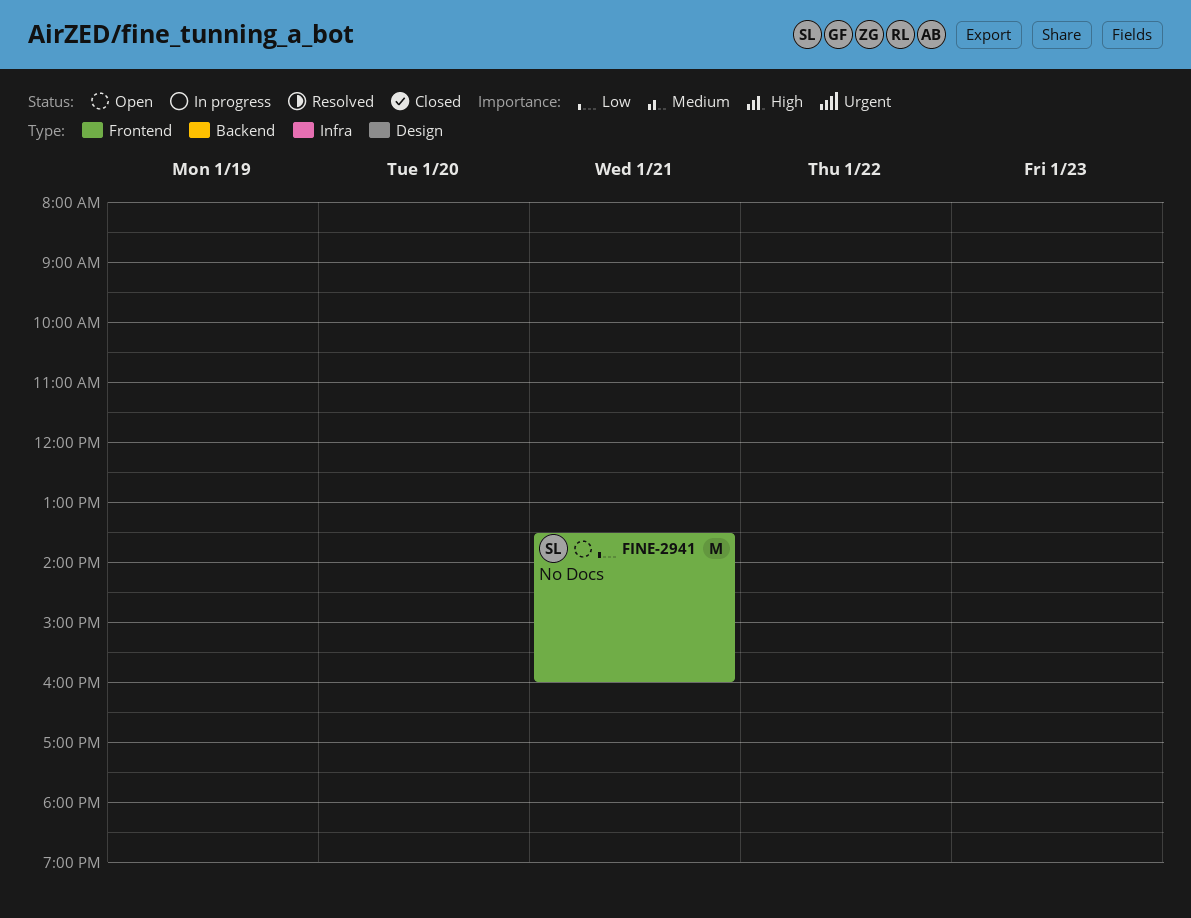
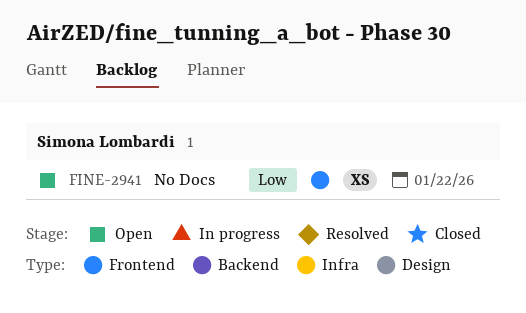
FINE-2941, estimate: M -> XS
FINE-2941, day: Jan 21 -> Jan 22

